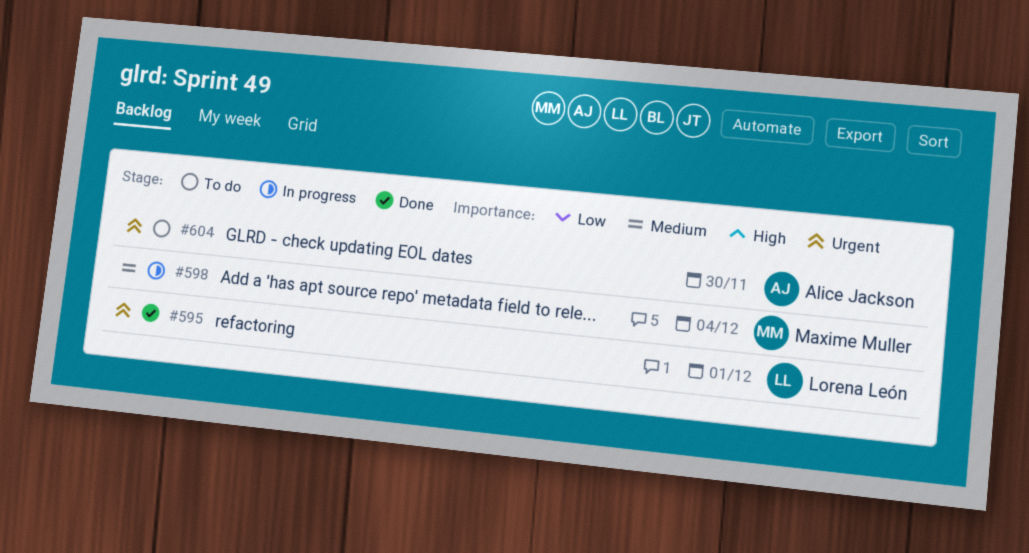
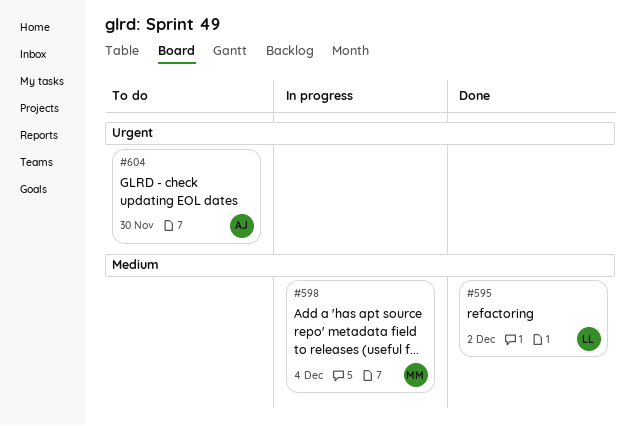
#595, priority: Urgent -> Medium
#595, due: Dec 1 -> Dec 2

